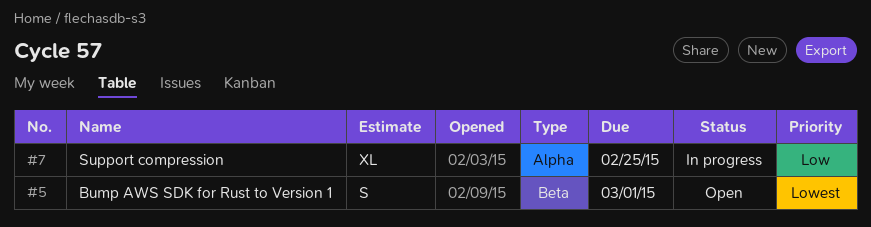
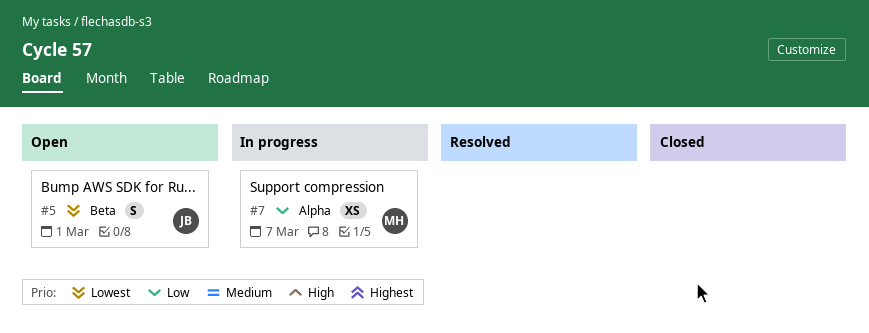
#7, estimate: XL -> XS
#7, due: Feb 25 -> Mar 7

